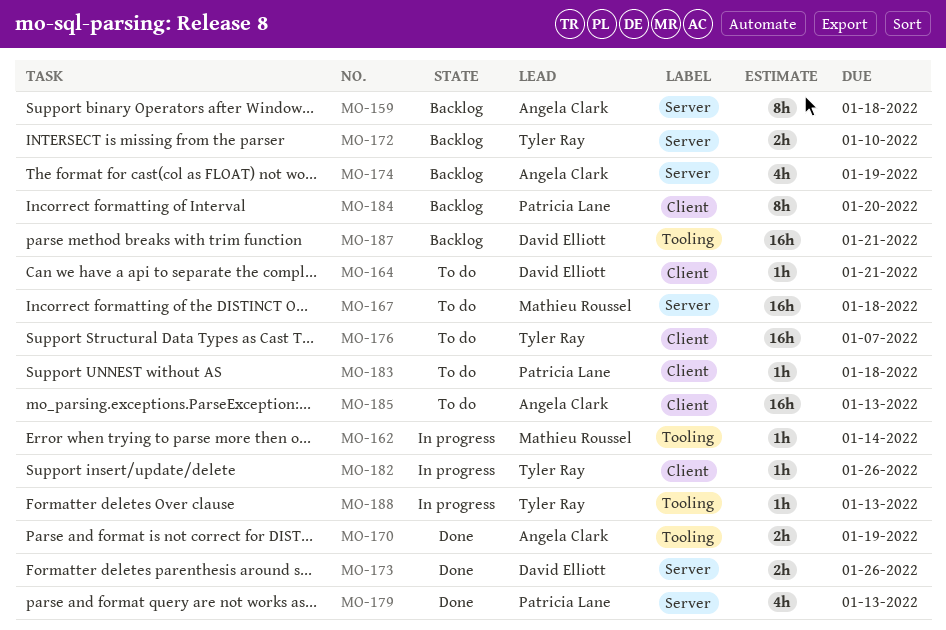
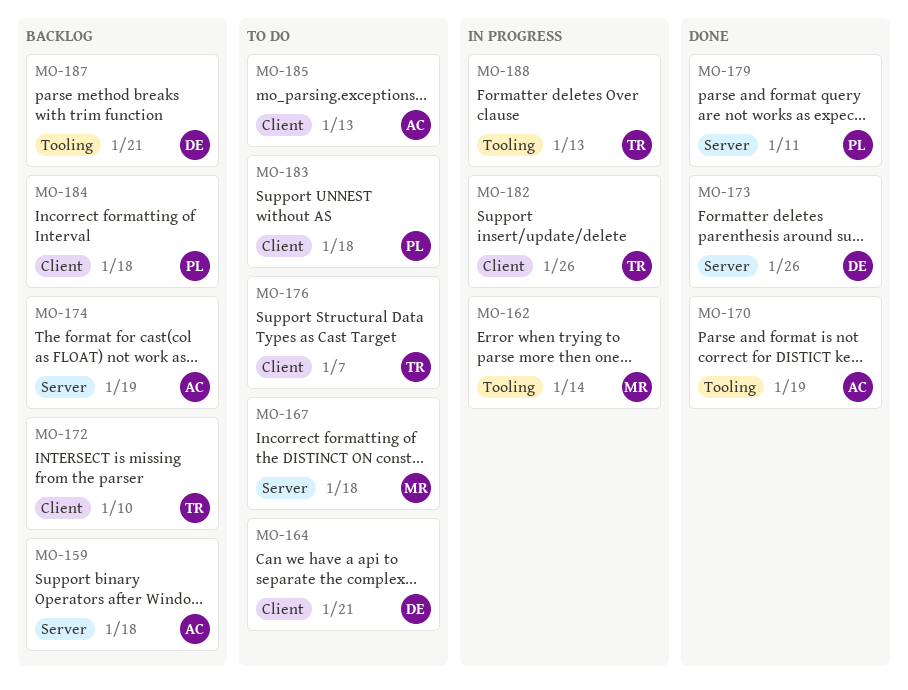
MO-172, label: Server -> Client
MO-179, due: Jan 13 -> Jan 11
MO-184, due: Jan 20 -> Jan 18

